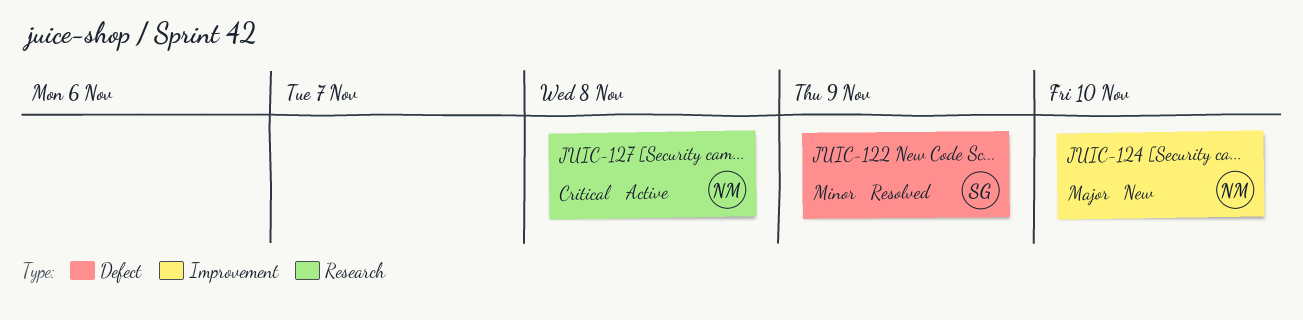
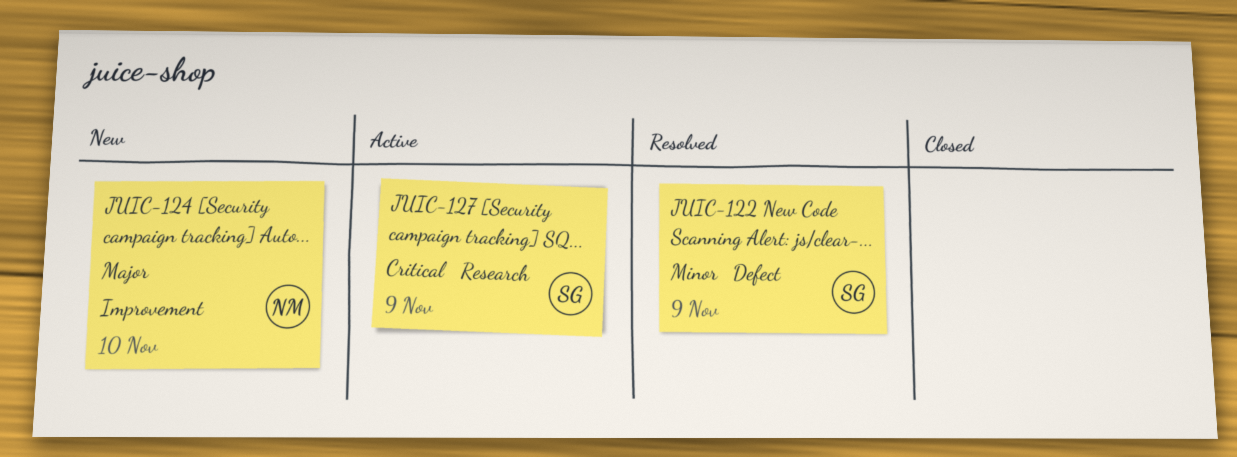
JUIC-127, owner: NM -> SG
JUIC-127, due: Nov 8 -> Nov 9

